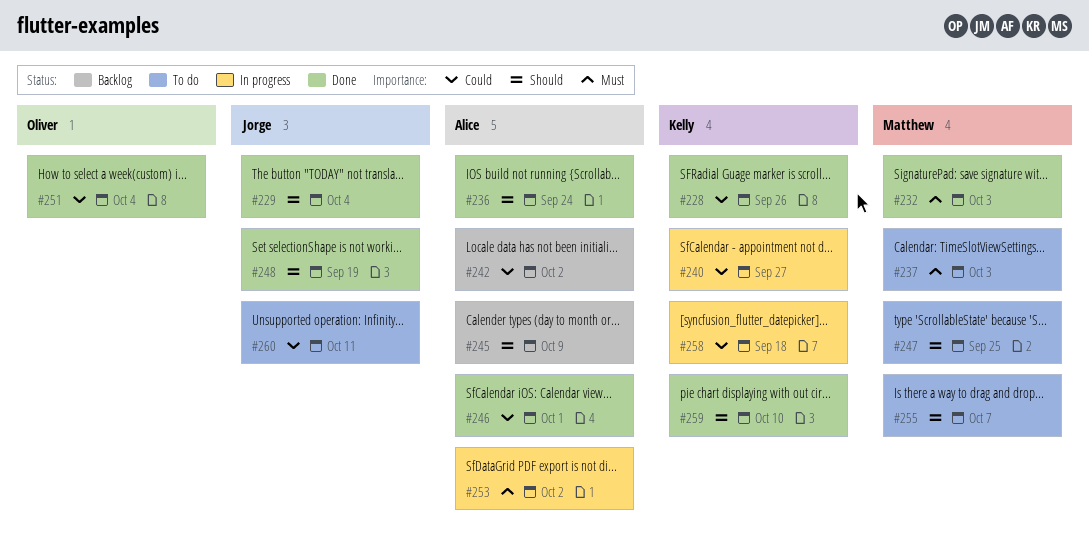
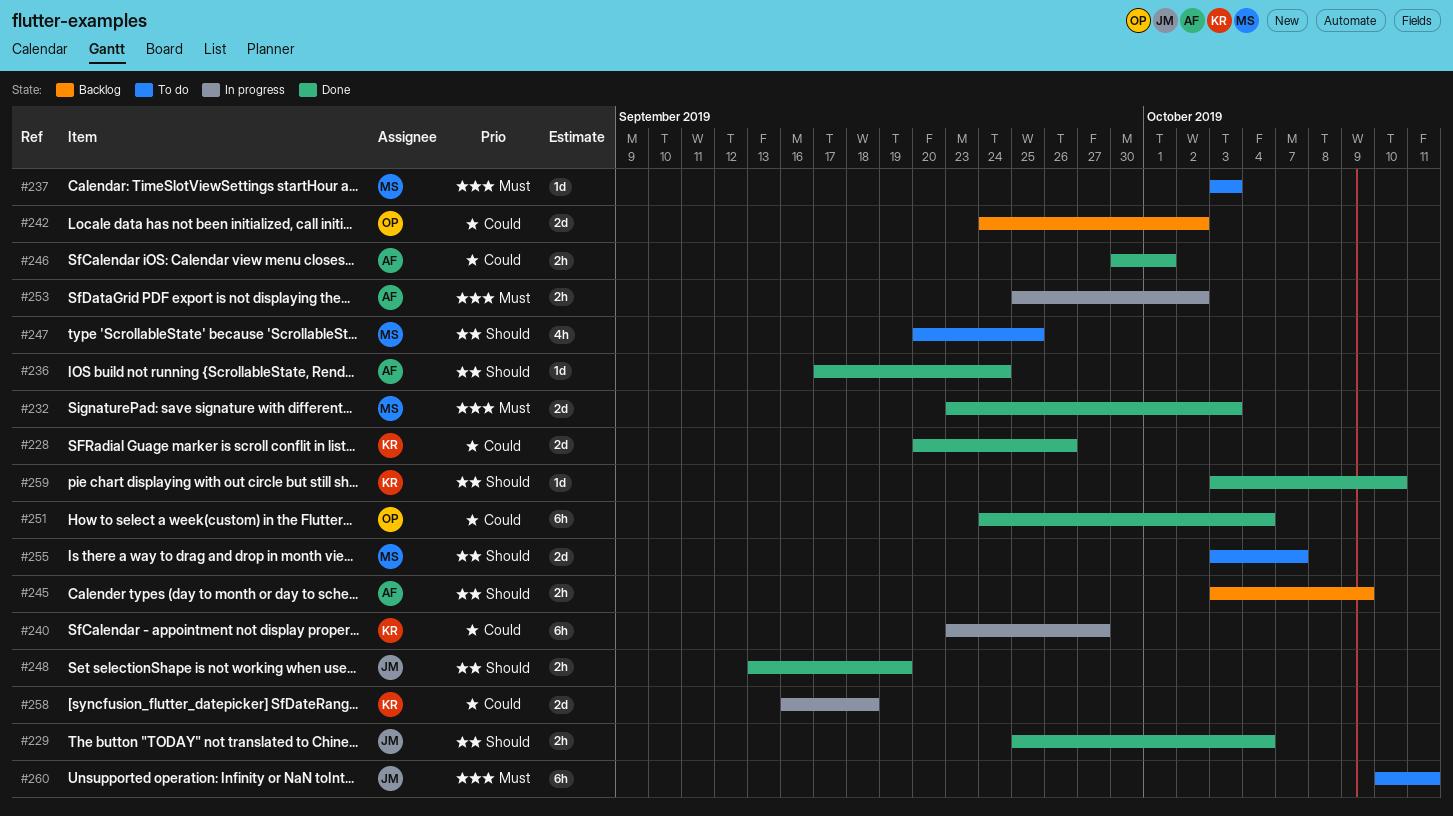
#242, owner: Alice -> Oliver
#260, priority: Could -> Must

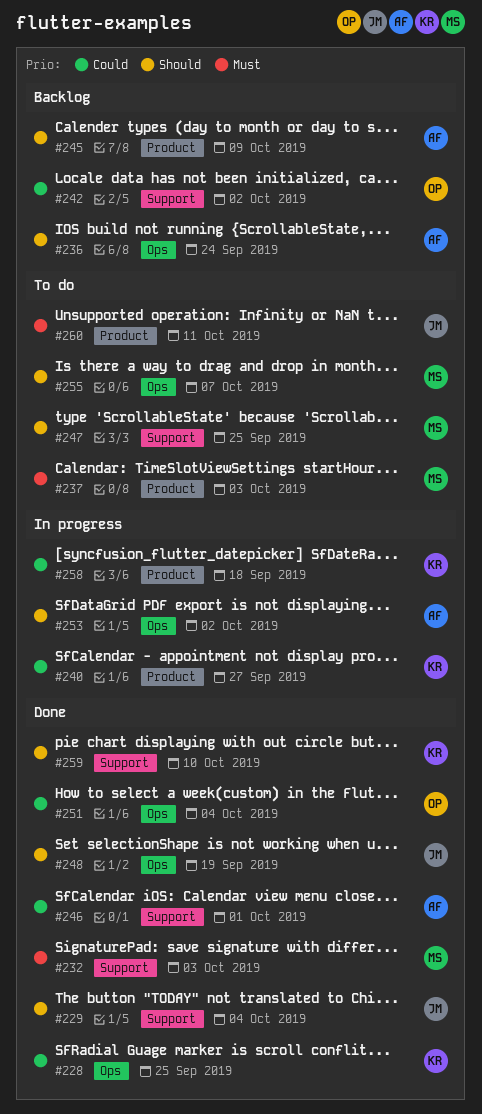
#228, due: Sep 26 -> Sep 25
#236, status: Done -> Backlog
#253, priority: Must -> Should

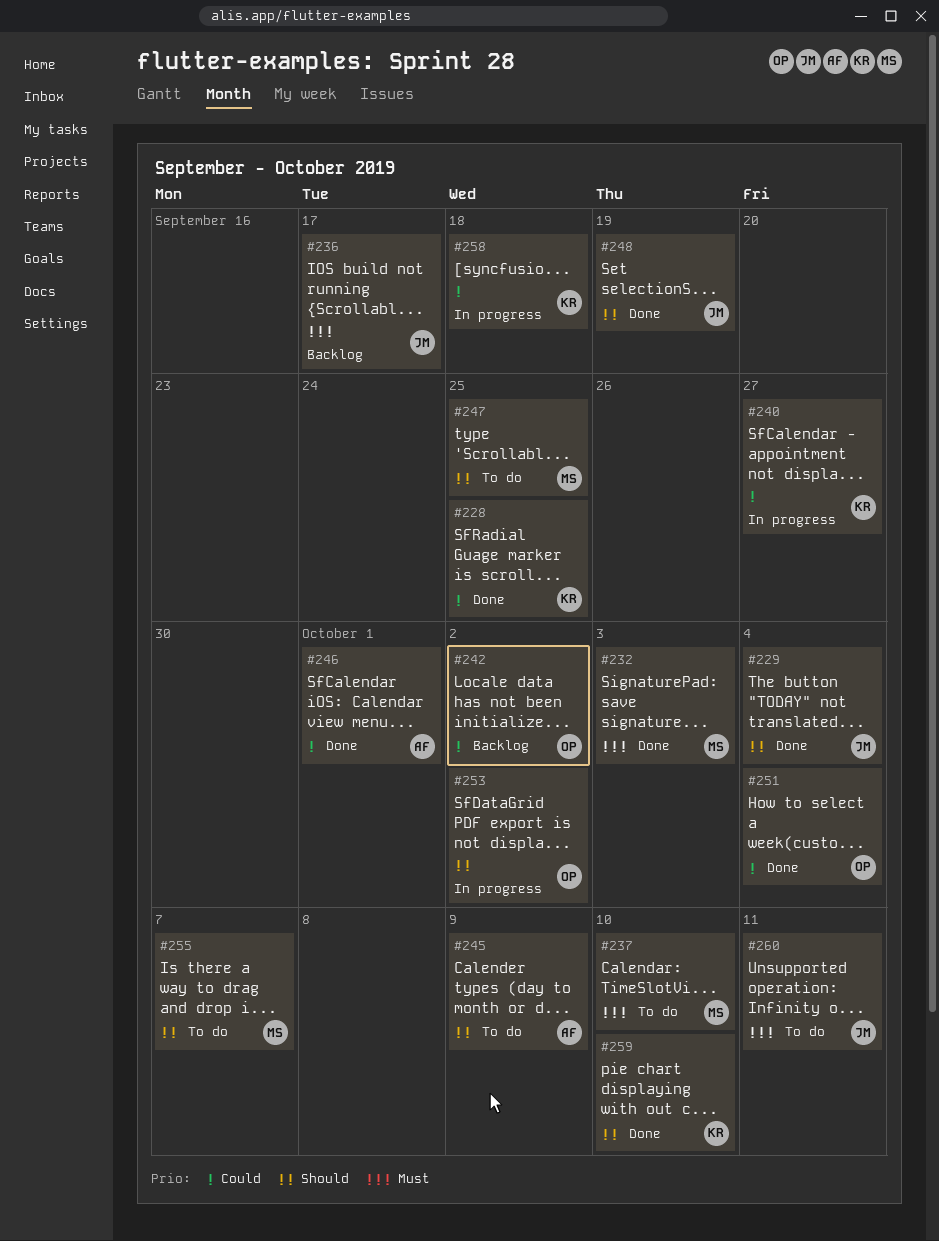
#236, owner: AF -> JM
#236, priority: Should -> Must
#236, due: Sep 24 -> Sep 17
#237, due: Oct 3 -> Oct 10
#245, status: Backlog -> To do
#253, owner: AF -> OP

